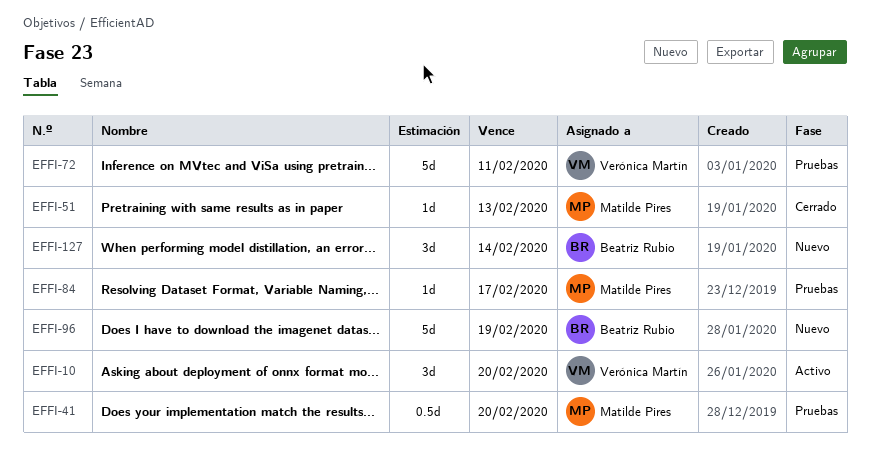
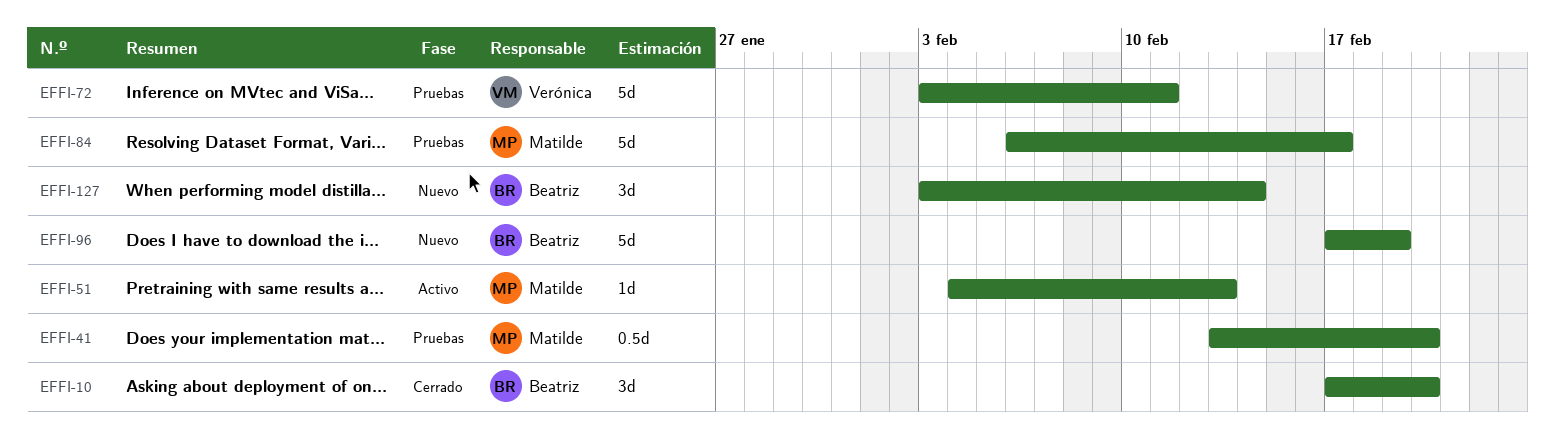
EFFI-10, status: Activo -> Cerrado
EFFI-10, owner: Verónica Martín -> Beatriz Rubio
EFFI-51, status: Cerrado -> Activo
EFFI-84, estimate: 1d -> 5d

